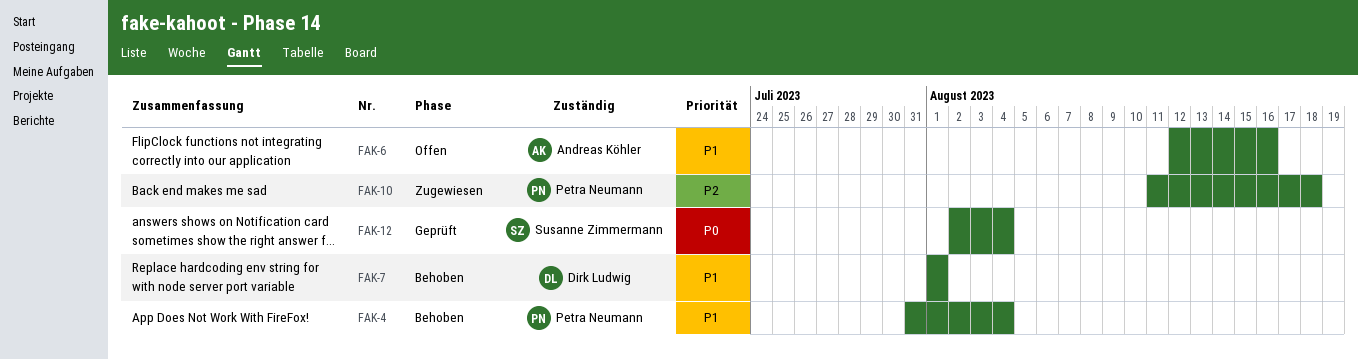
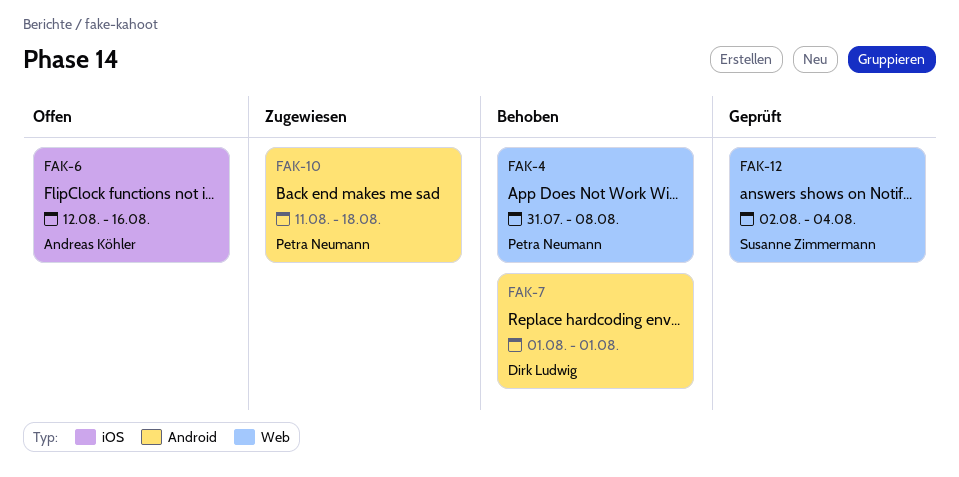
FAK-4, due: Aug 4 -> Aug 8

